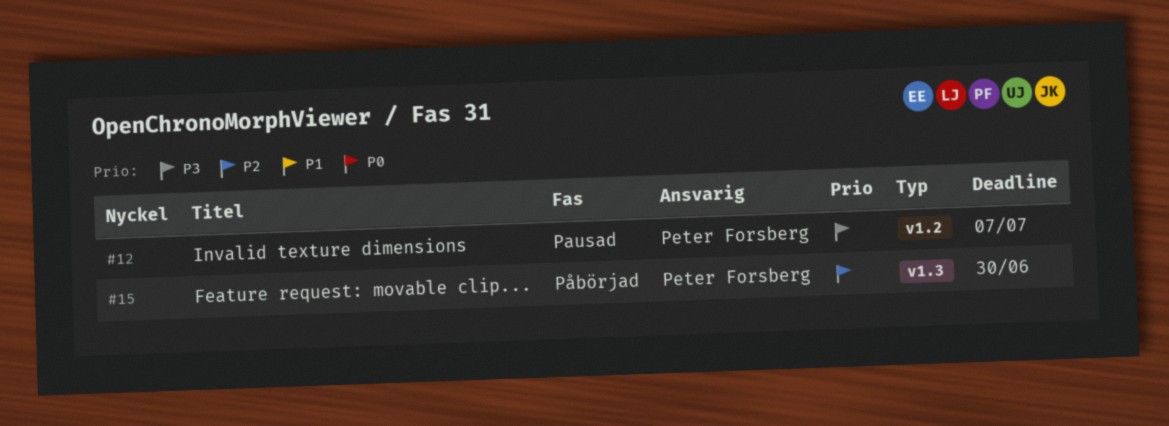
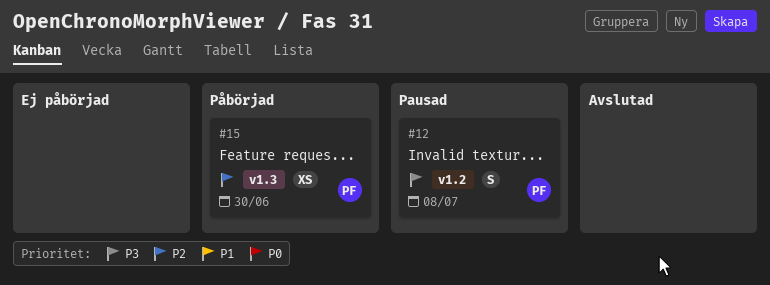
#12, due: Jul 7 -> Jul 8

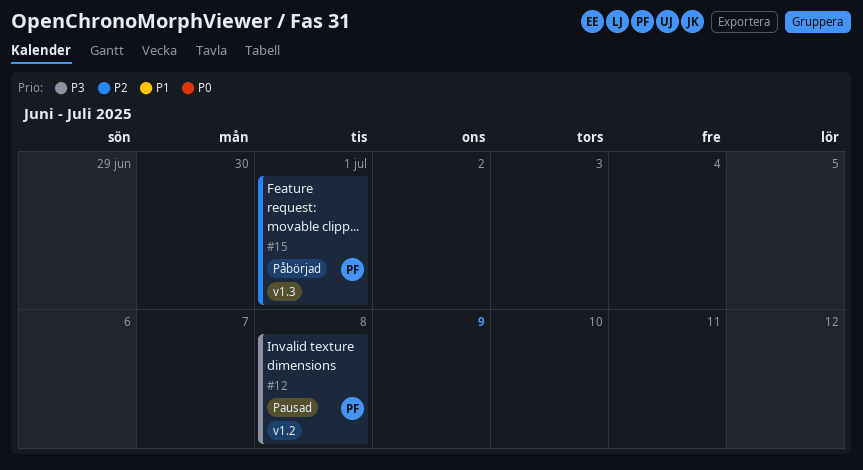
#15, due: Jun 30 -> Jul 1

